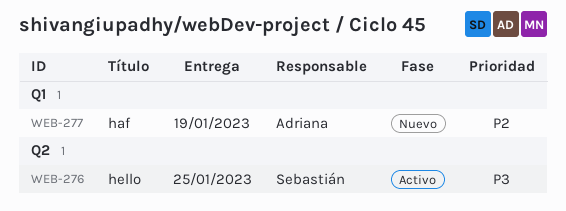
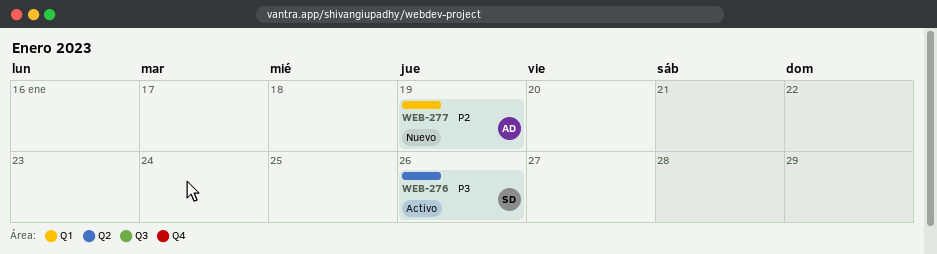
WEB-276, due: Jan 25 -> Jan 26

